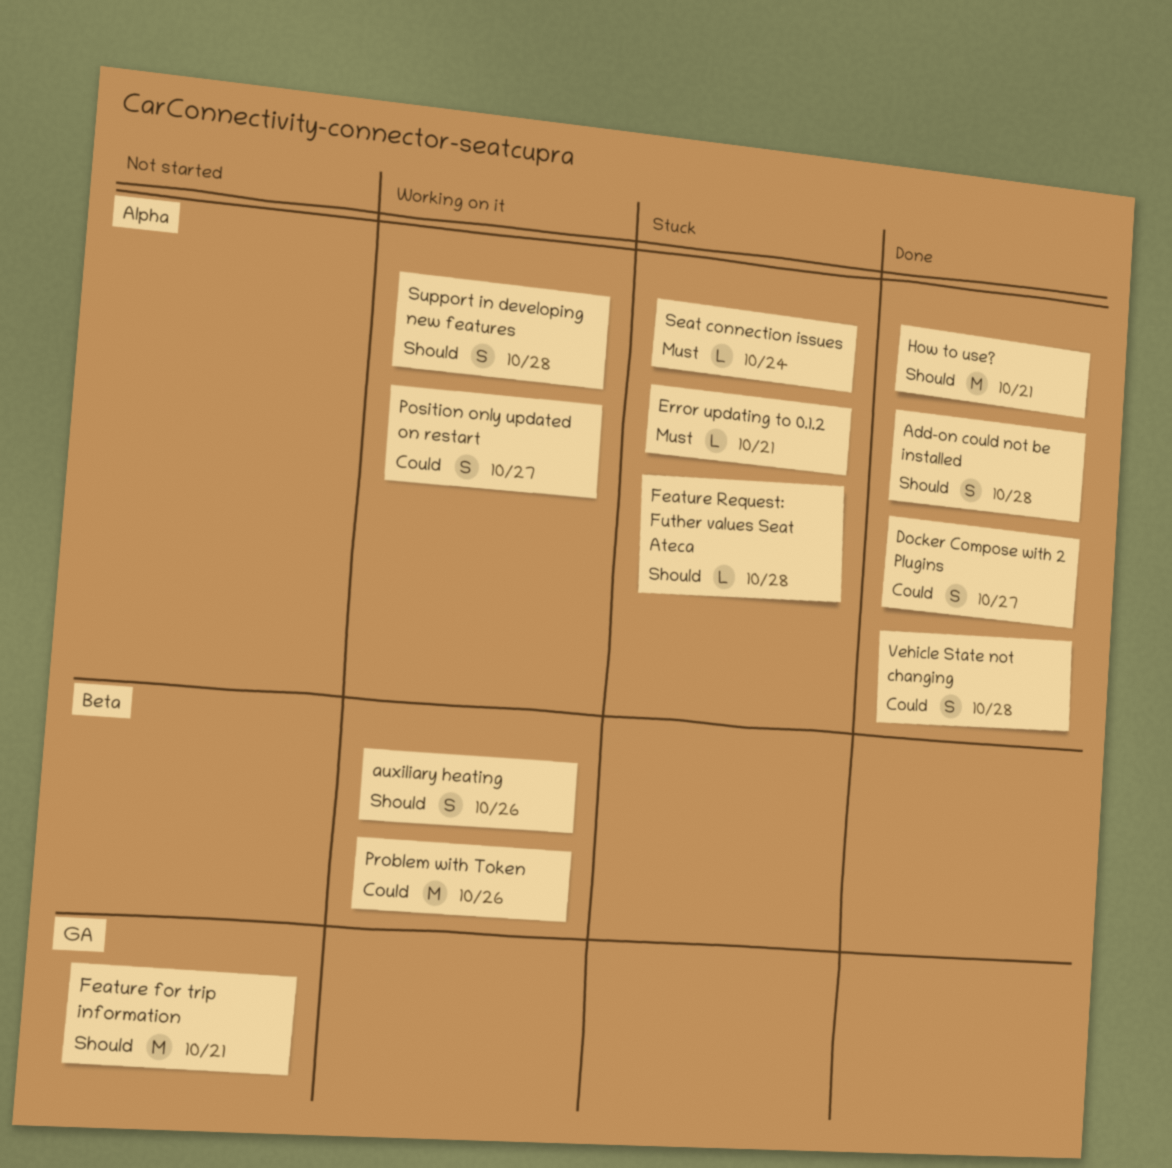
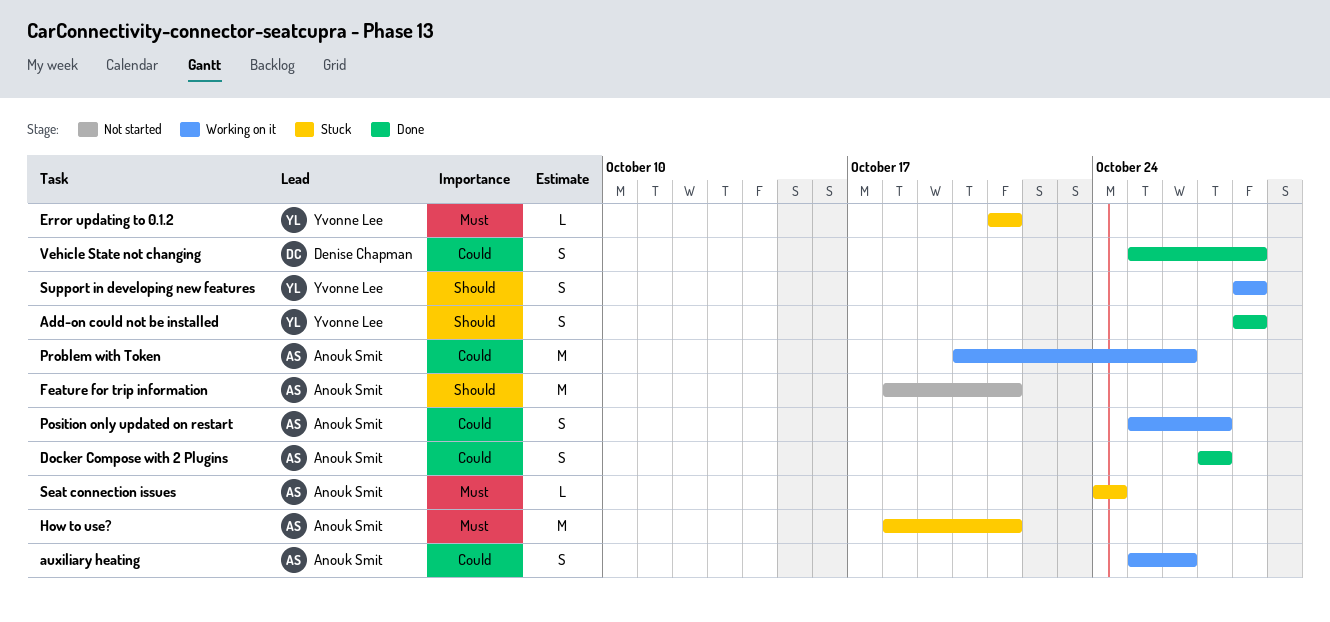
auxiliary heating, priority: Should -> Could
Feature Request: Futher values Seat Ateca: present -> none
How to use?, status: Done -> Stuck
How to use?, priority: Should -> Must

